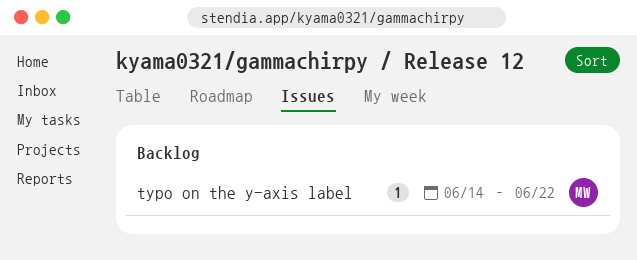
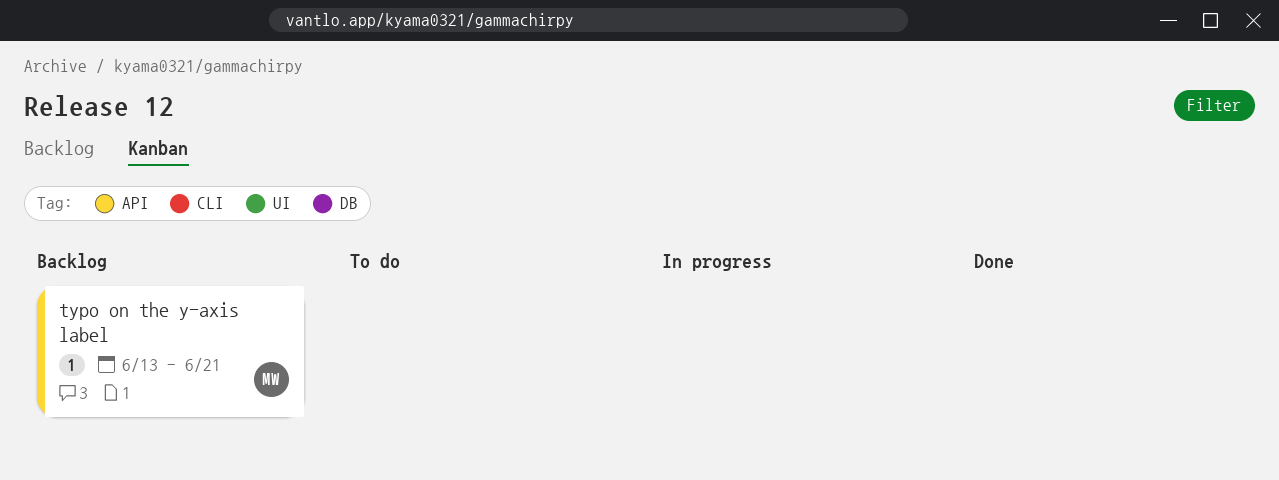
typo on the y-axis label, start: Jun 14 -> Jun 13
typo on the y-axis label, due: Jun 22 -> Jun 21

